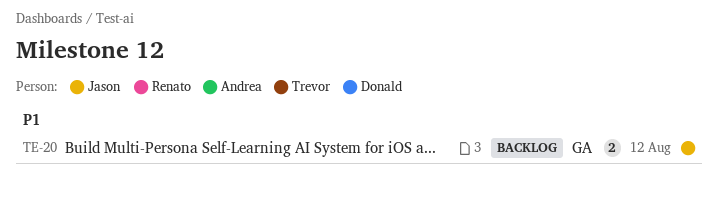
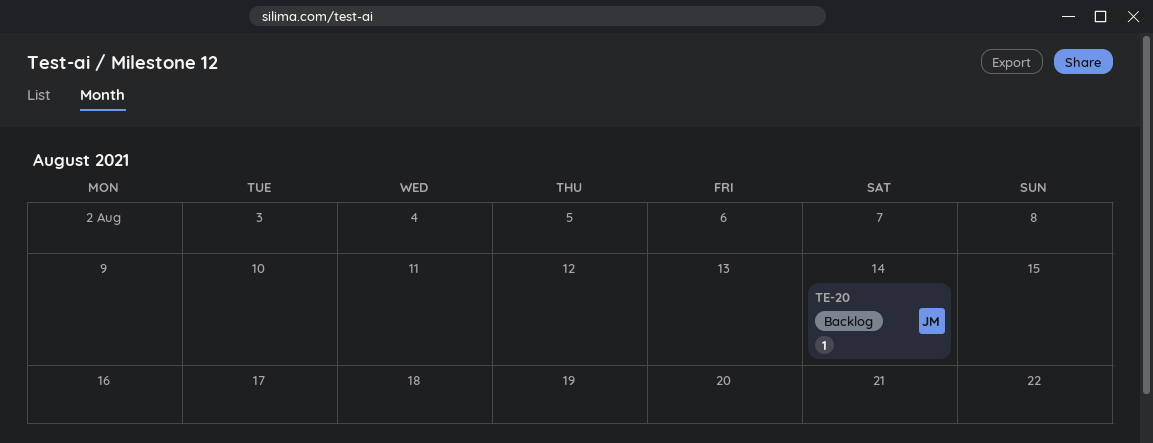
TE-20, estimate: 2 -> 1
TE-20, due: Aug 12 -> Aug 14

